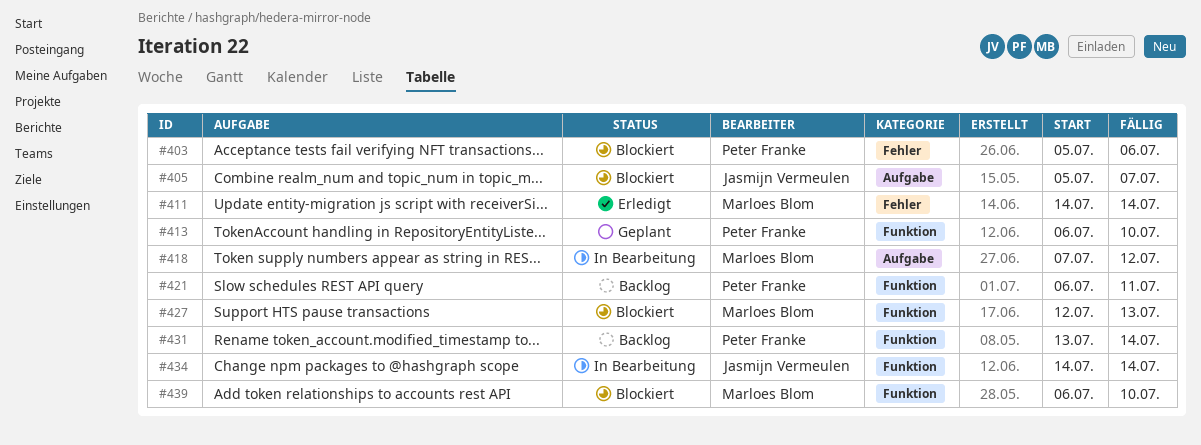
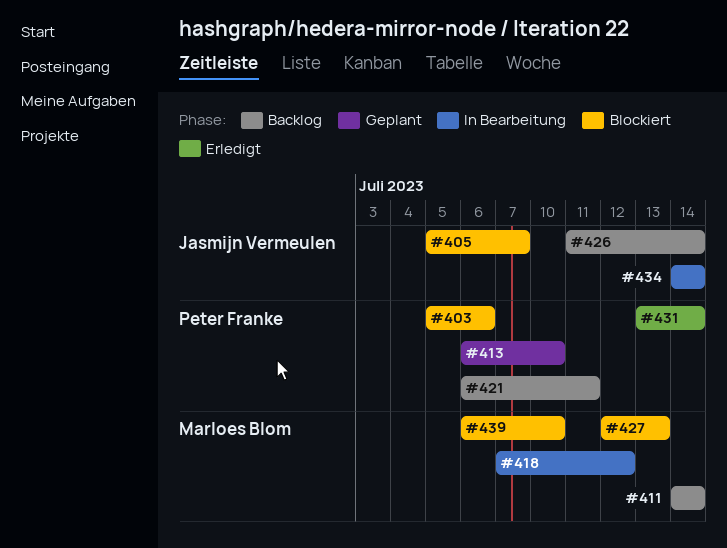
#411, status: Erledigt -> Backlog
#426: none -> present
#431, status: Backlog -> Erledigt

